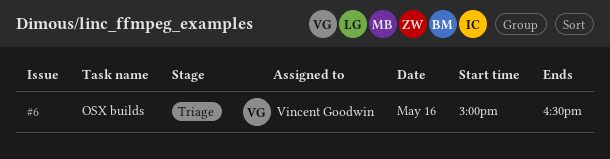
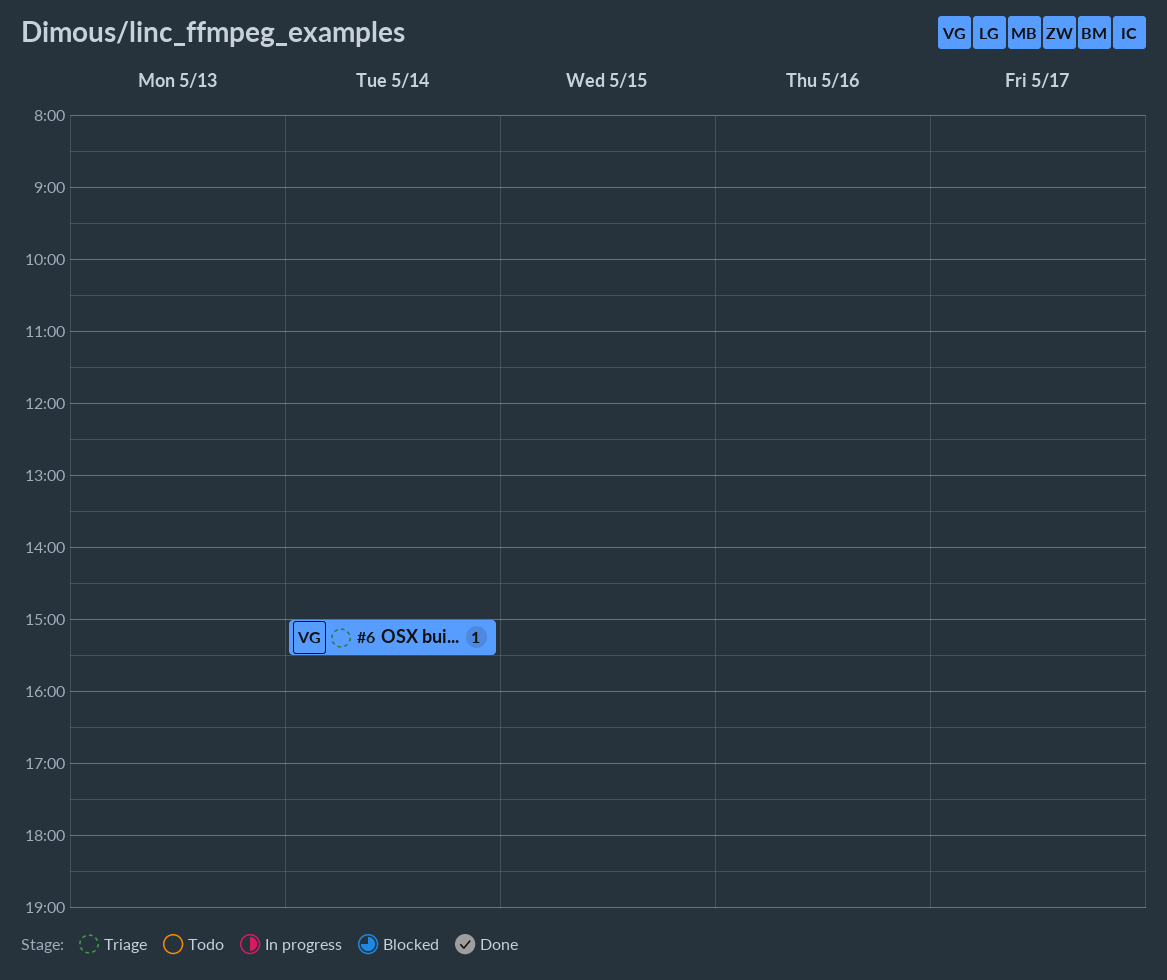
#6, day: May 16 -> May 14
#6, ends: 16:30 -> 15:30

